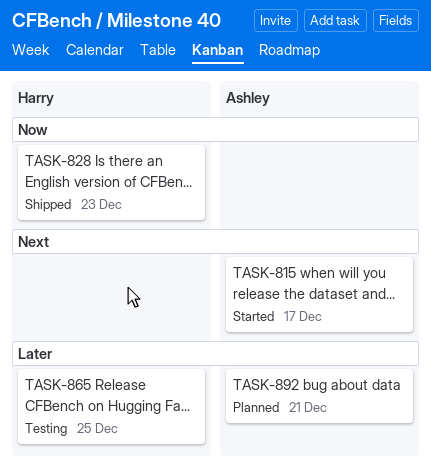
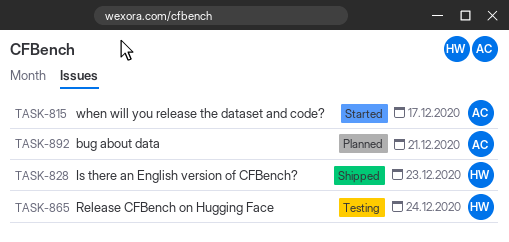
TASK-865, due: Dec 25 -> Dec 24

